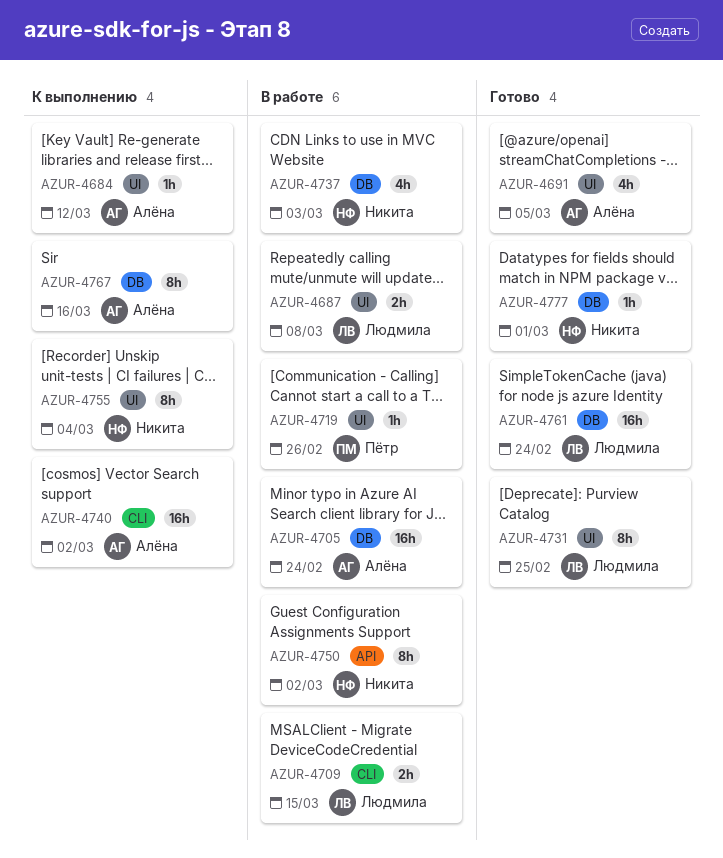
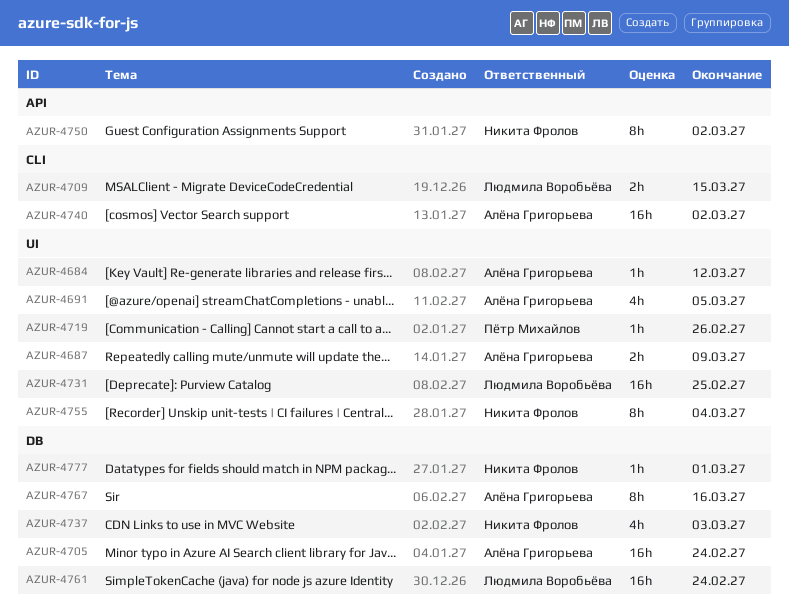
AZUR-4687, owner: Людмила Воробьёва -> Алёна Григорьева
AZUR-4687, due: Mar 8 -> Mar 9
AZUR-4731, estimate: 8h -> 16h

